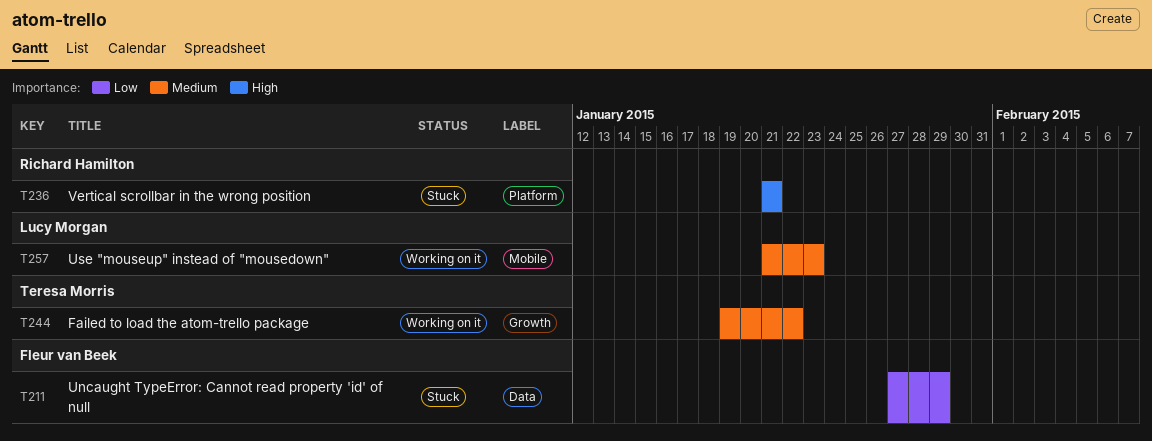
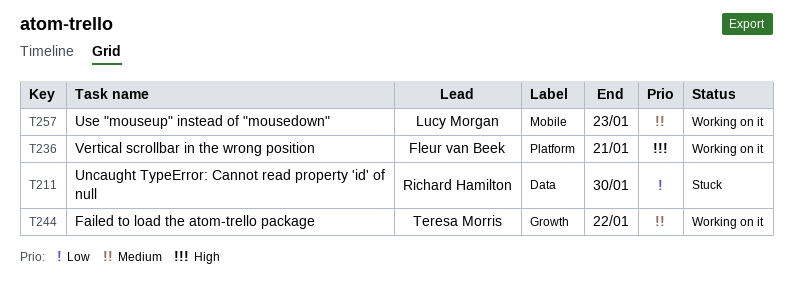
T211, owner: Fleur van Beek -> Richard Hamilton
T211, due: Jan 29 -> Jan 30
T236, status: Stuck -> Working on it
T236, owner: Richard Hamilton -> Fleur van Beek

